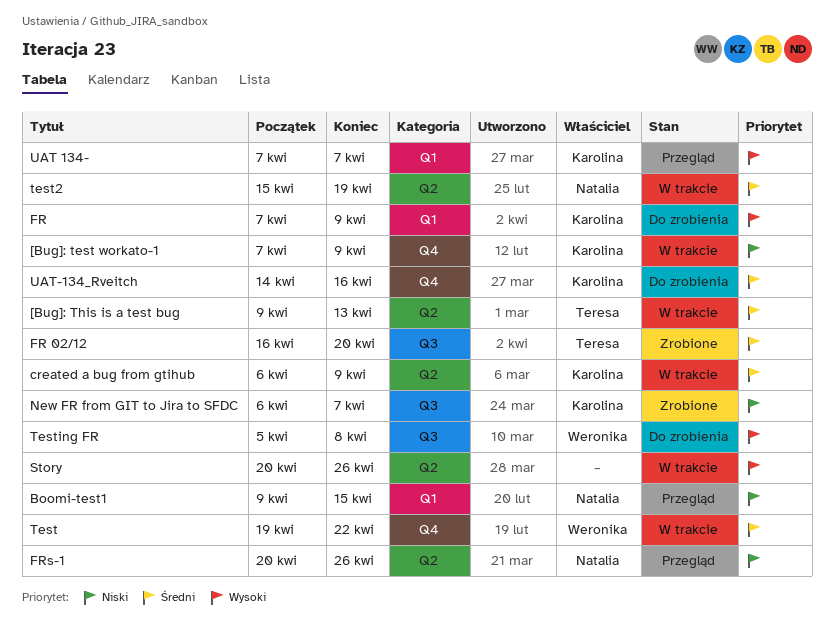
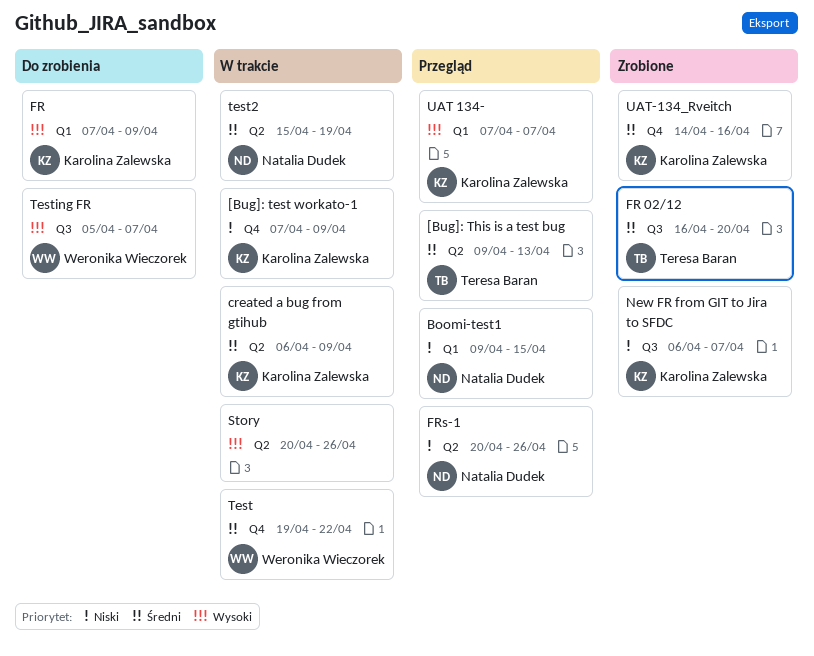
[Bug]: This is a test bug, status: W trakcie -> Przegląd
Testing FR, due: Apr 8 -> Apr 7
UAT-134_Rveitch, status: Do zrobienia -> Zrobione

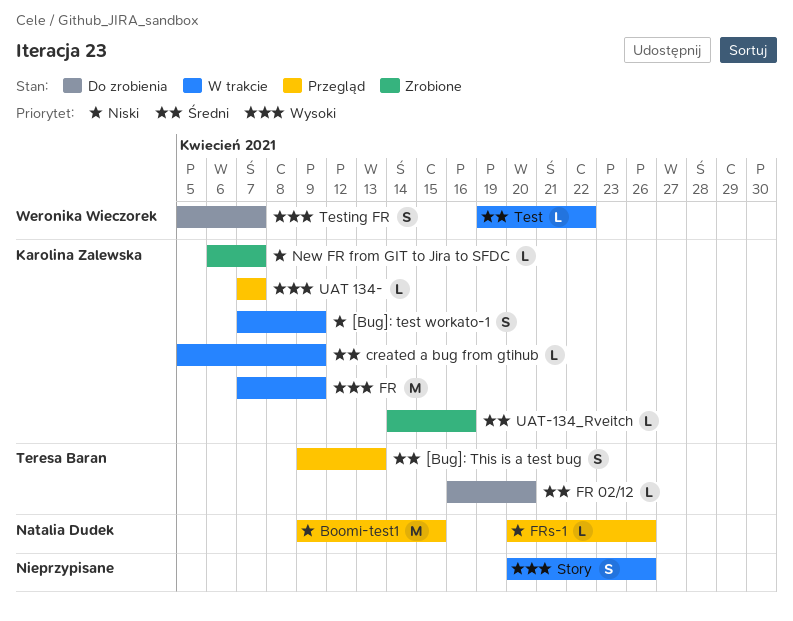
created a bug from gtihub, start: Apr 6 -> Apr 5
FR, status: Do zrobienia -> W trakcie
FR 02/12, status: Zrobione -> Do zrobienia
test2: present -> none

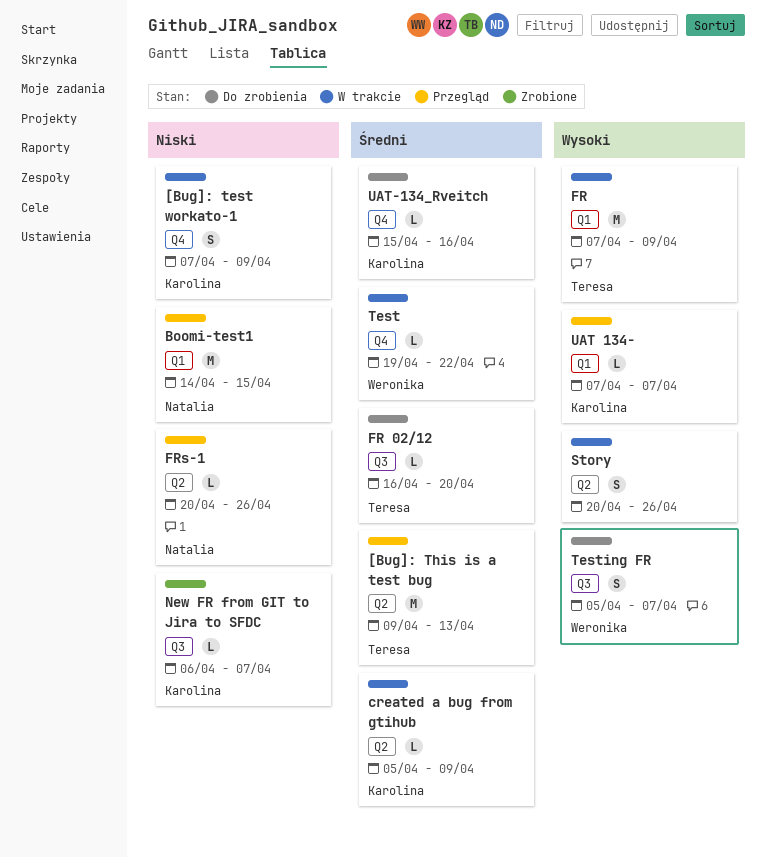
[Bug]: This is a test bug, estimate: S -> M
Boomi-test1, start: Apr 9 -> Apr 14
FR, owner: Karolina Zalewska -> Teresa Baran
UAT-134_Rveitch, status: Zrobione -> Do zrobienia
UAT-134_Rveitch, start: Apr 14 -> Apr 15

